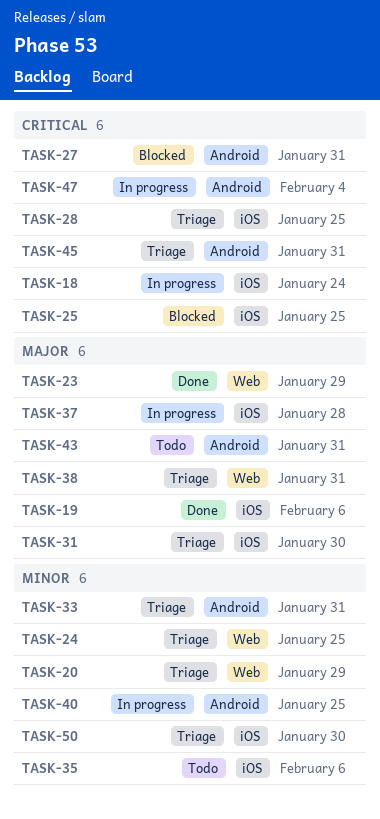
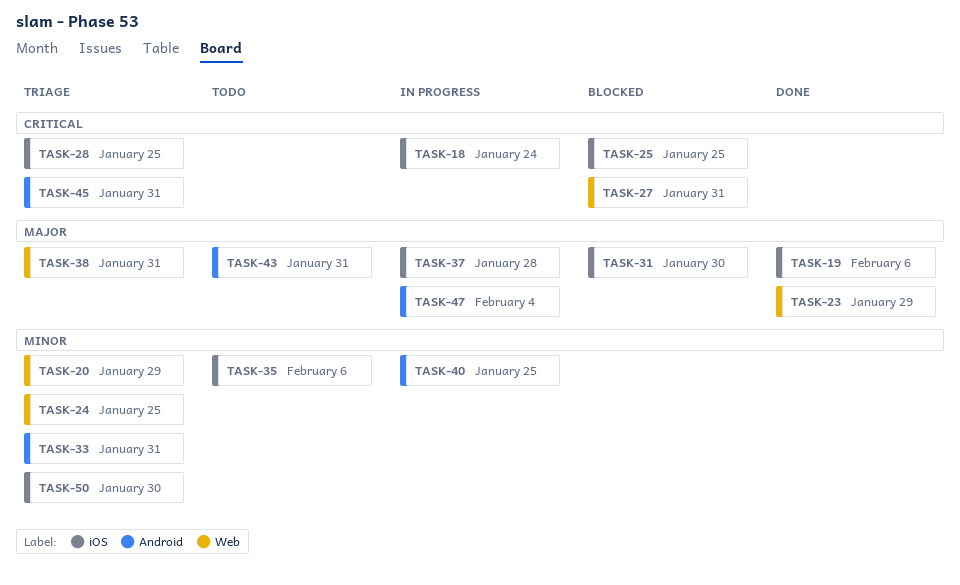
TASK-27, label: Android -> Web
TASK-31, status: Triage -> Blocked
TASK-47, priority: Critical -> Major

